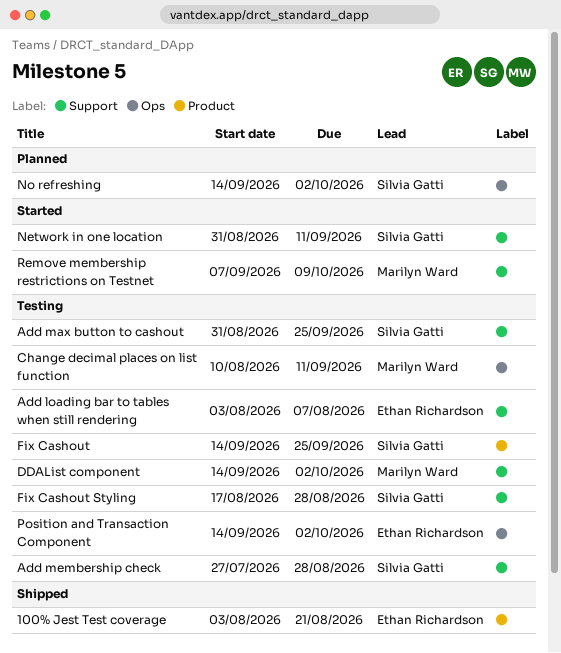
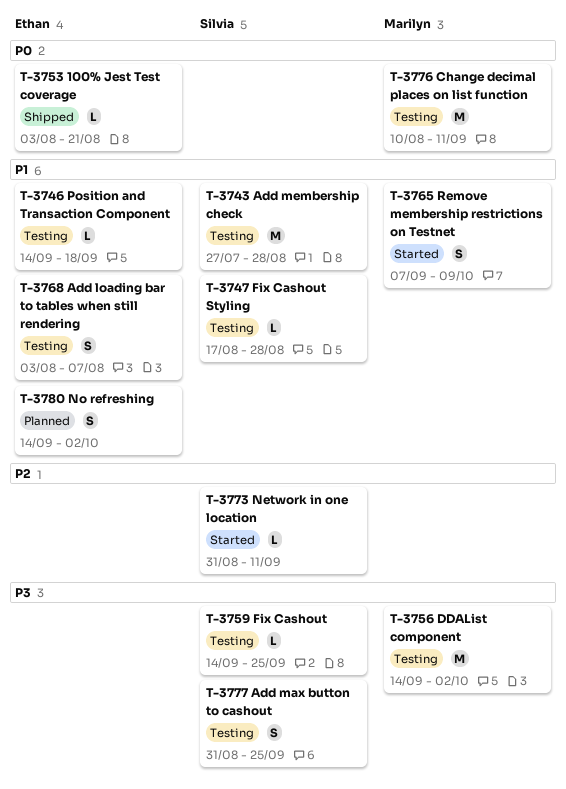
No refreshing, owner: Silvia Gatti -> Ethan Richardson
Position and Transaction Component, due: Oct 2 -> Sep 18

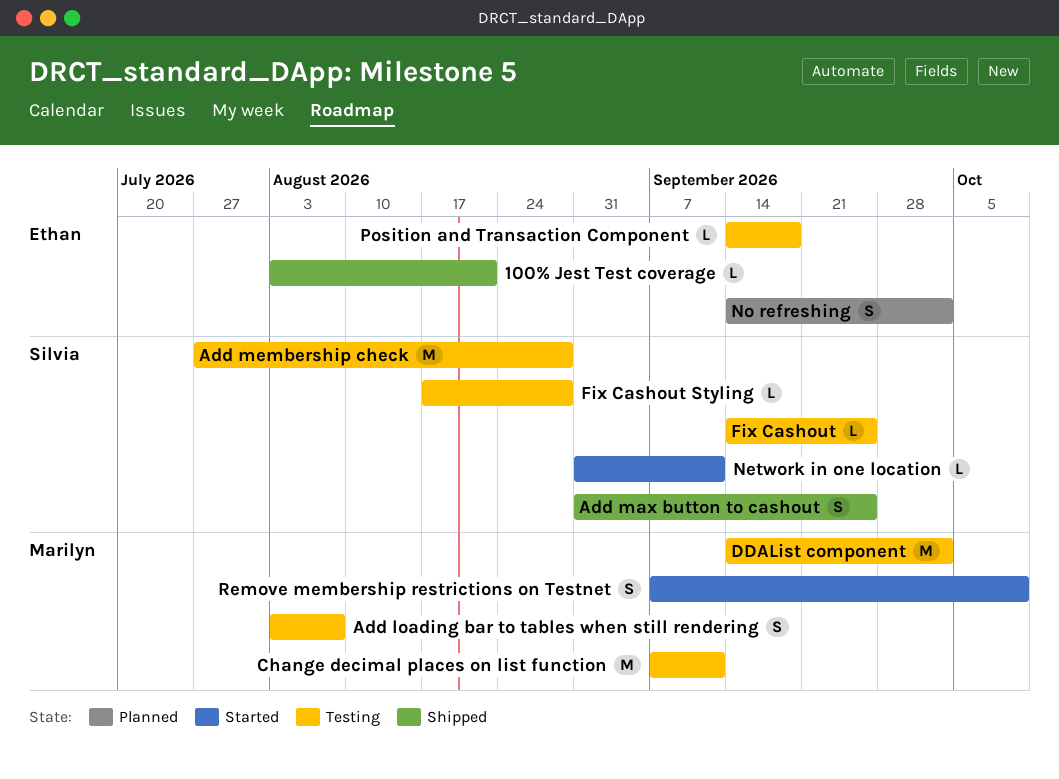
Add loading bar to tables when still rendering, owner: Ethan -> Marilyn
Add max button to cashout, status: Testing -> Shipped
Change decimal places on list function, start: Aug 10 -> Sep 7

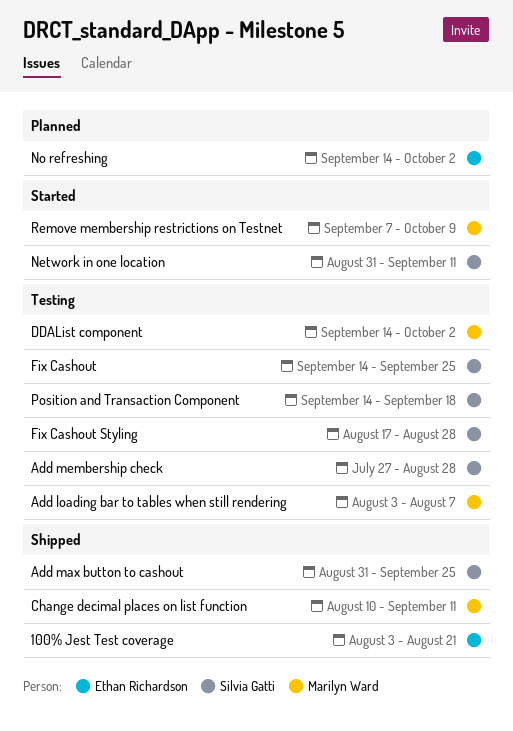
Change decimal places on list function, status: Testing -> Shipped
Change decimal places on list function, start: Sep 7 -> Aug 10
Position and Transaction Component, owner: Ethan Richardson -> Silvia Gatti

